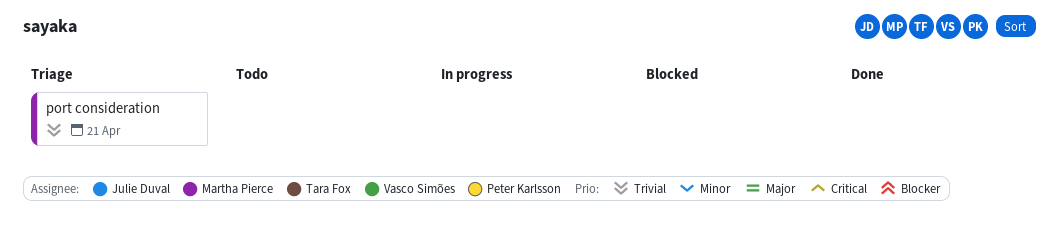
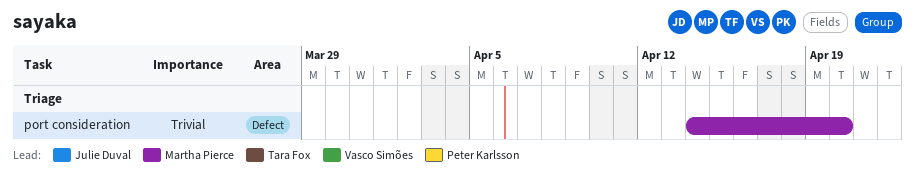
port consideration, due: Apr 21 -> Apr 20

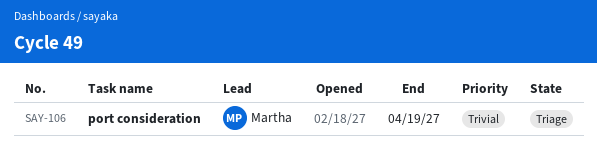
port consideration, due: Apr 20 -> Apr 19

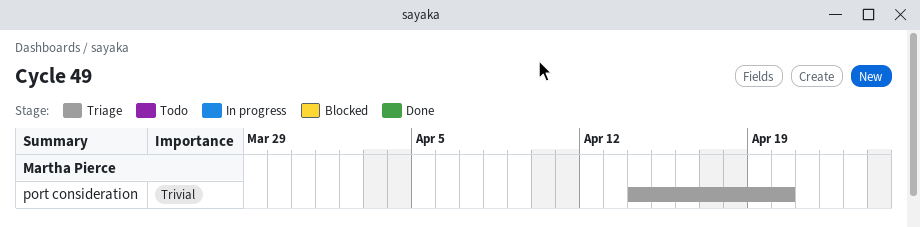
port consideration, due: Apr 19 -> Apr 20

